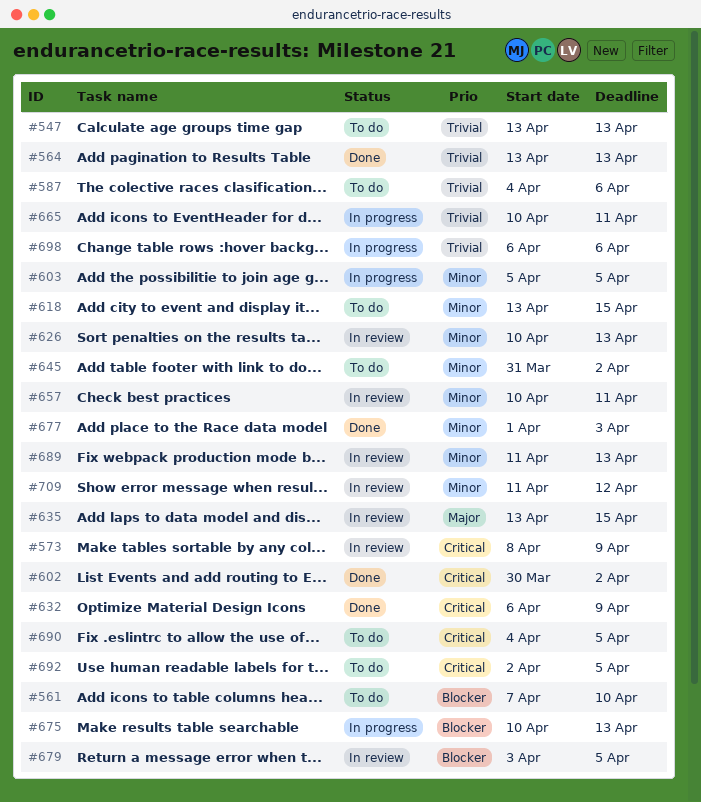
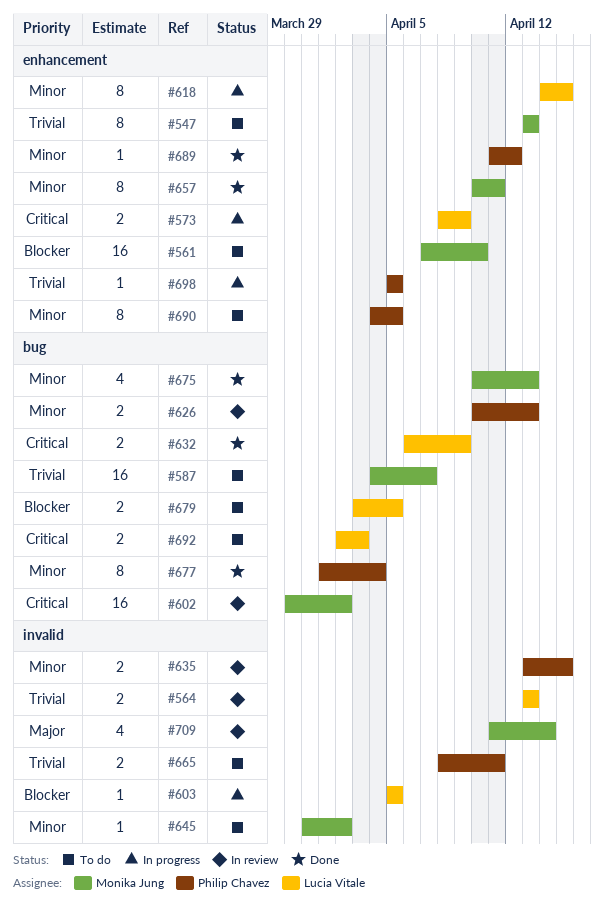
#564, status: Done -> In review
#573, status: In review -> In progress
#587, due: Apr 6 -> Apr 7
#602, status: Done -> In review
#603, priority: Minor -> Blocker
#618, status: To do -> In progress
#618, start: Apr 13 -> Apr 14
#635, priority: Major -> Minor
#657, status: In review -> Done
#665, status: In progress -> To do
#665, start: Apr 10 -> Apr 8
#675, status: In progress -> Done
#675, priority: Blocker -> Minor
#677, due: Apr 3 -> Apr 4
#679, status: In review -> To do
#689, status: In review -> Done
#689, due: Apr 13 -> Apr 12
#690, priority: Critical -> Minor
#692, due: Apr 5 -> Apr 3
#698, start: Apr 6 -> Apr 5
#698, due: Apr 6 -> Apr 5
#709, priority: Minor -> Major
#709, due: Apr 12 -> Apr 14

